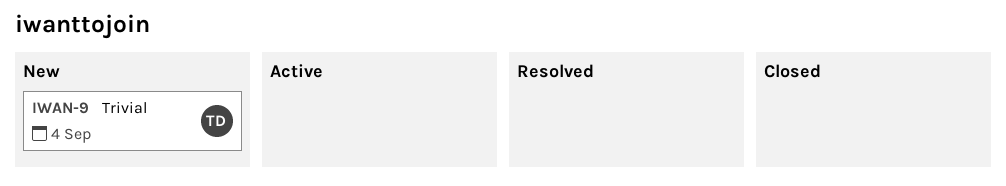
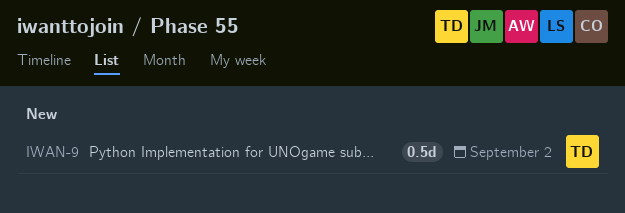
IWAN-9, due: Sep 4 -> Sep 2

